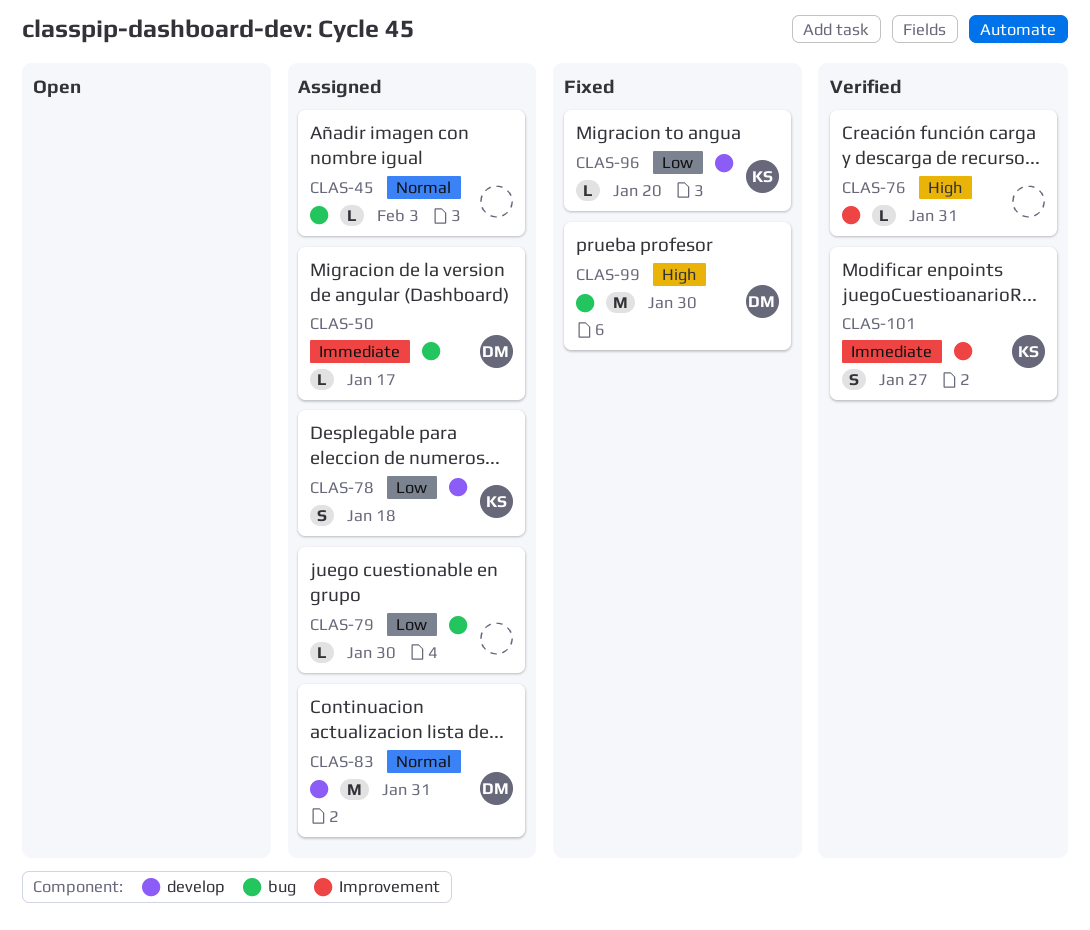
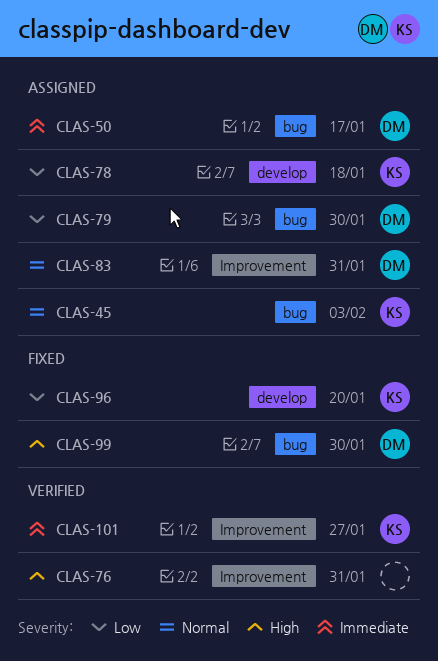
CLAS-45, owner: none -> KS
CLAS-79, owner: none -> DM
CLAS-83, label: develop -> Improvement

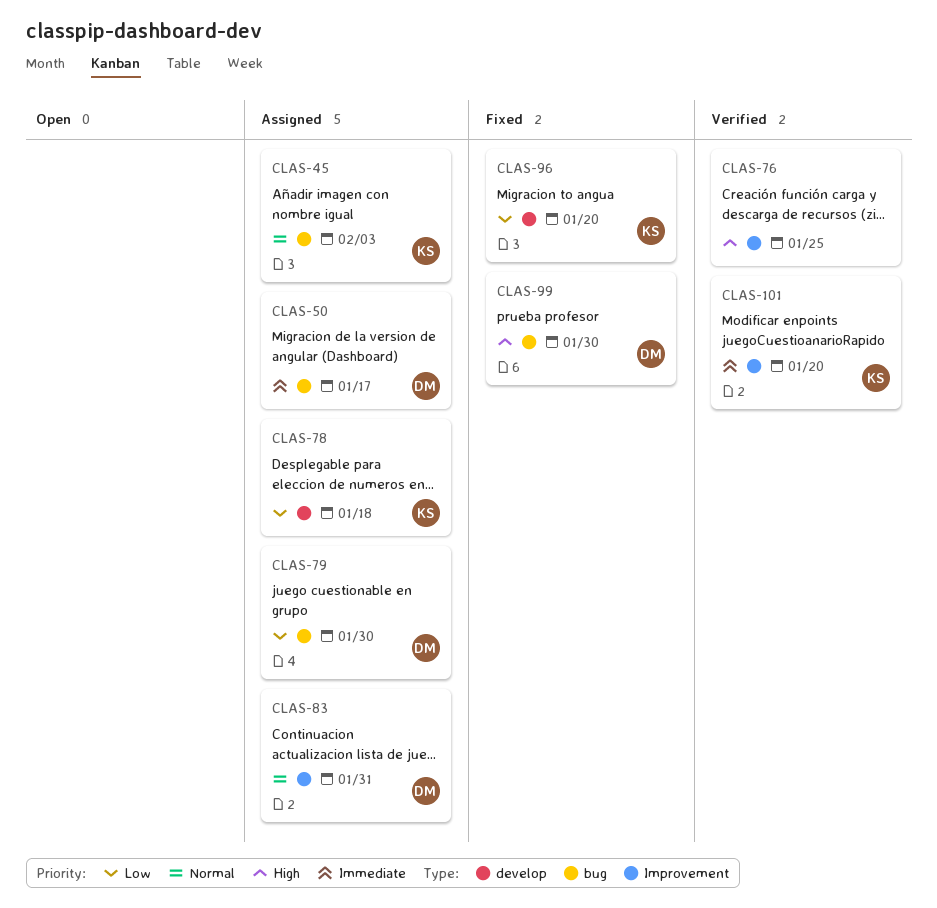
CLAS-76, due: Jan 31 -> Jan 25
CLAS-101, due: Jan 27 -> Jan 20

